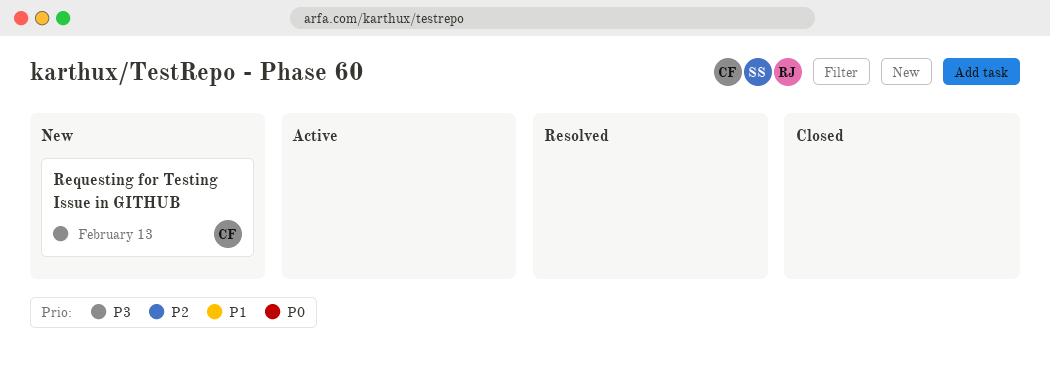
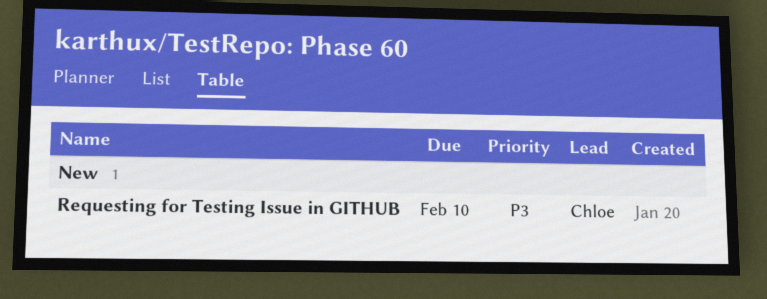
Requesting for Testing Issue in GITHUB, due: Feb 13 -> Feb 10

